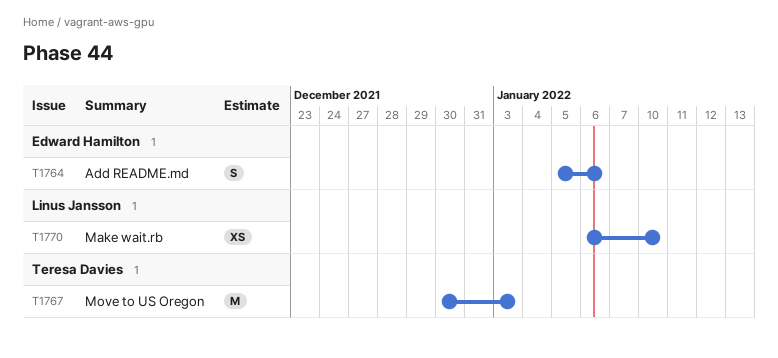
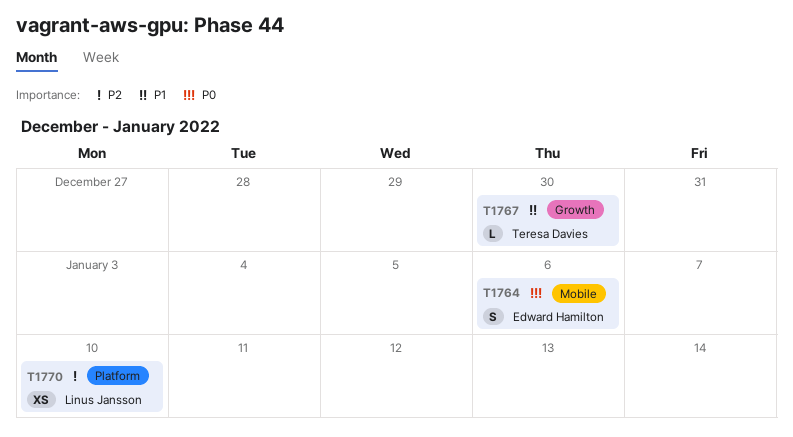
T1767, estimate: M -> L
T1767, due: Jan 3 -> Dec 30

